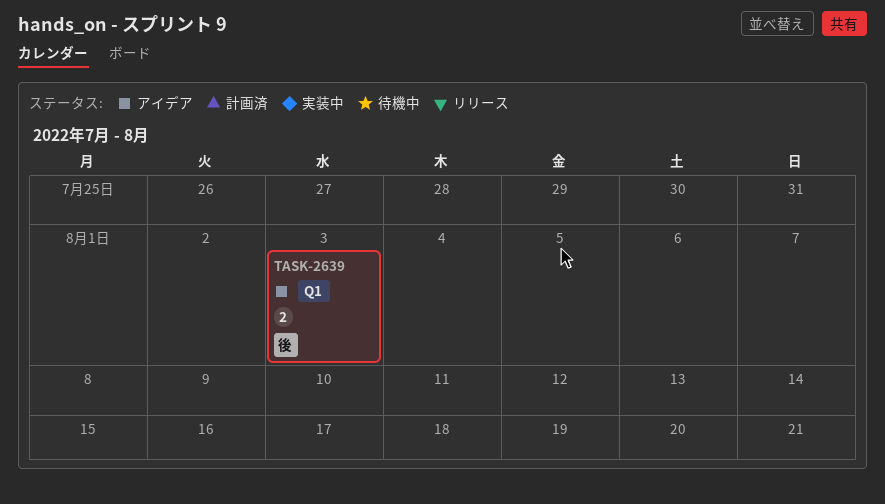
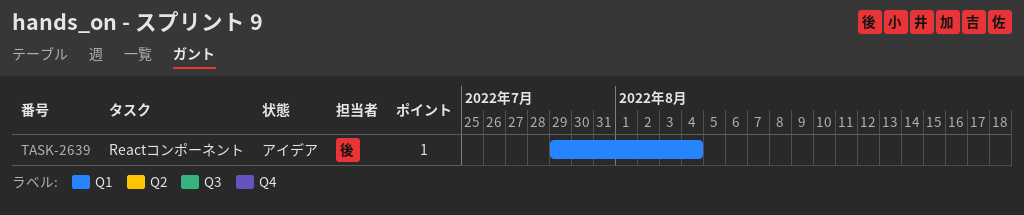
TASK-2639, estimate: 2 -> 1
TASK-2639, due: Aug 3 -> Aug 4

